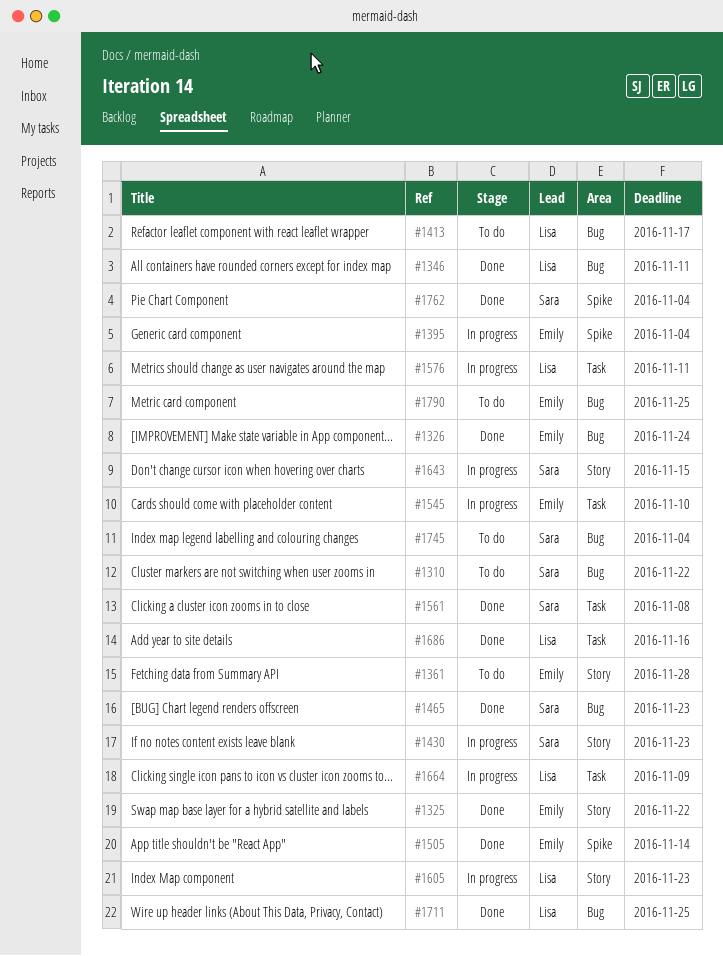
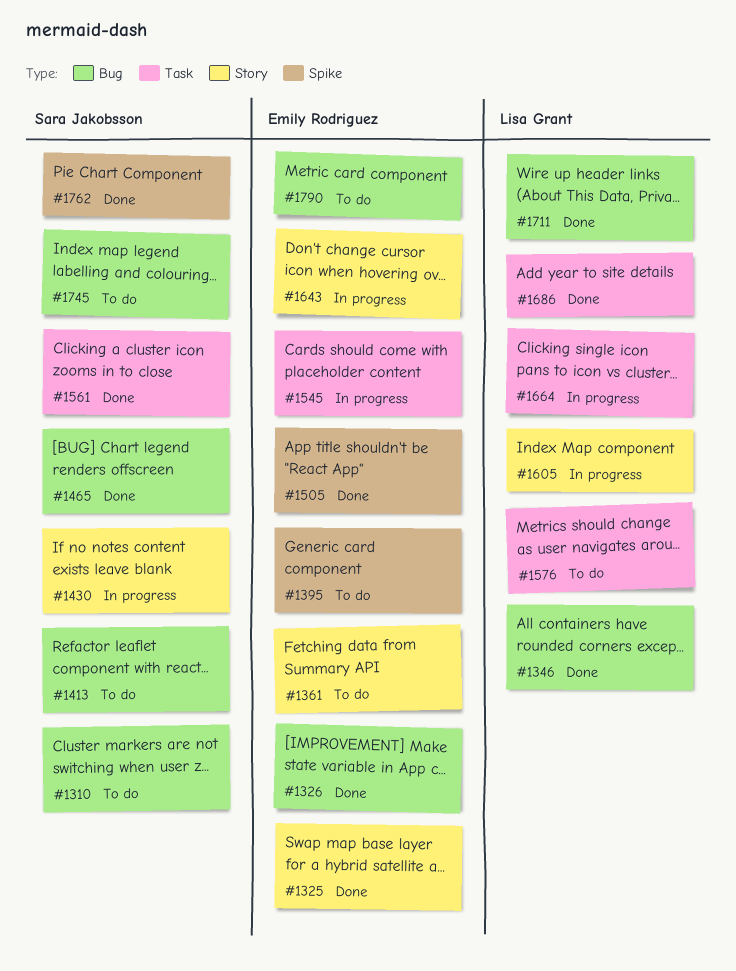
#1395, status: In progress -> To do
#1413, owner: Lisa Grant -> Sara Jakobsson
#1576, status: In progress -> To do
#1643, owner: Sara Jakobsson -> Emily Rodriguez

